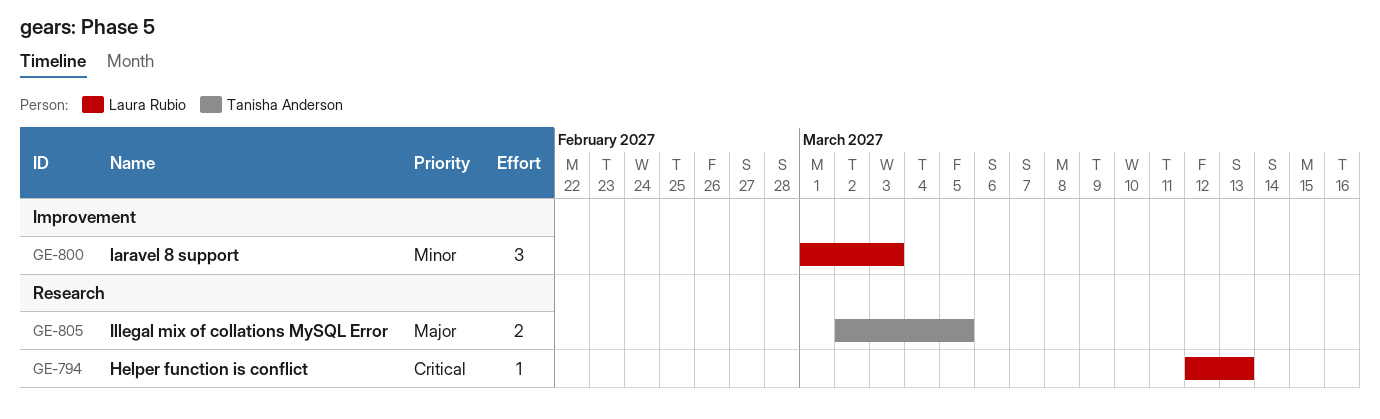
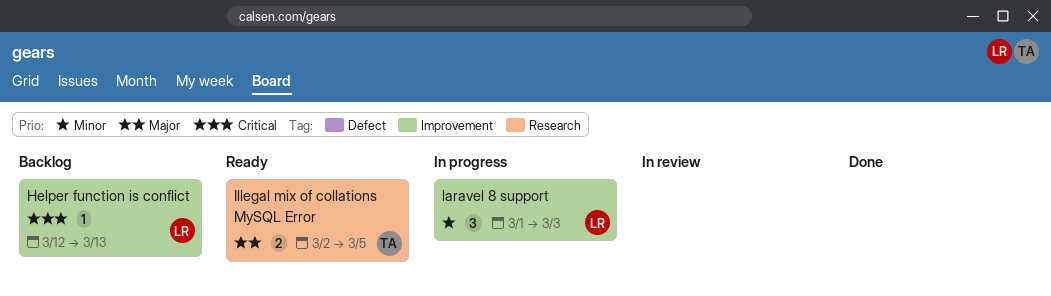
Helper function is conflict, label: Research -> Improvement

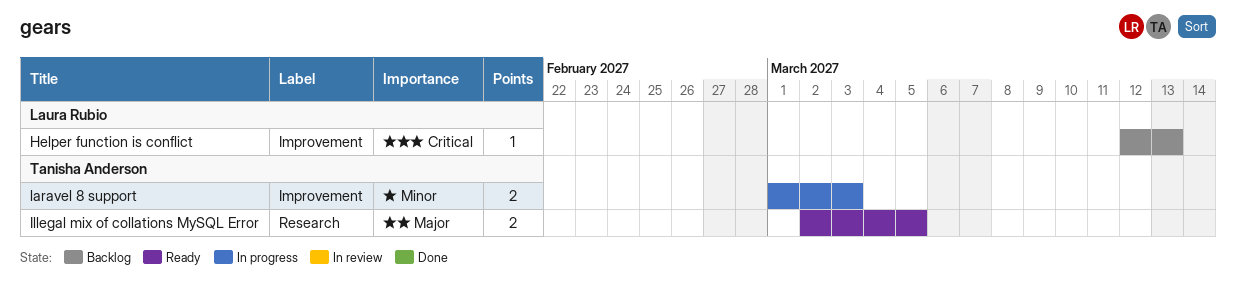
laravel 8 support, owner: Laura Rubio -> Tanisha Anderson
laravel 8 support, estimate: 3 -> 2

